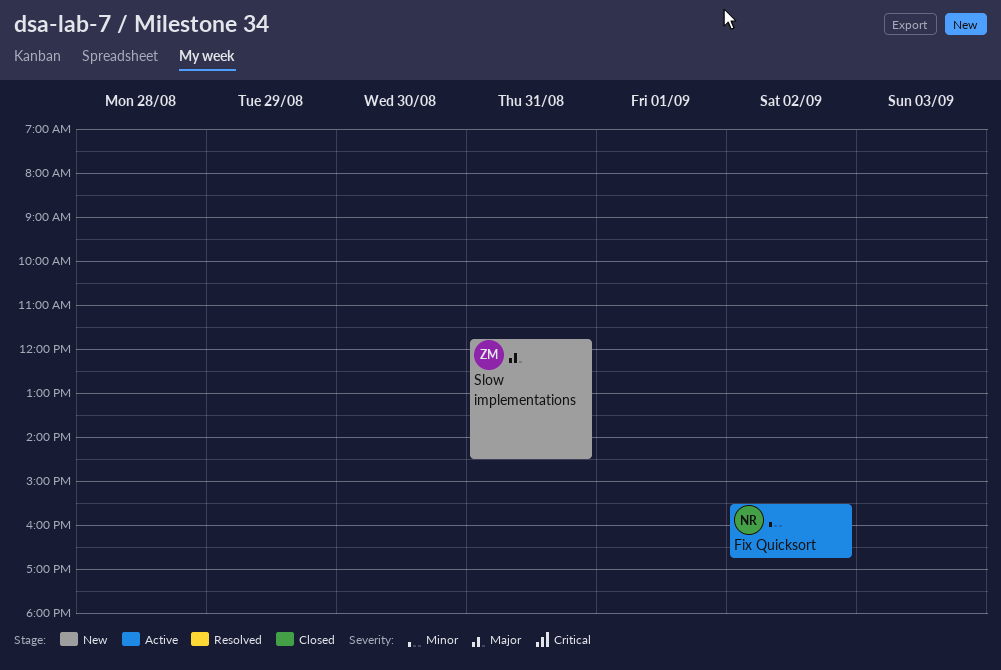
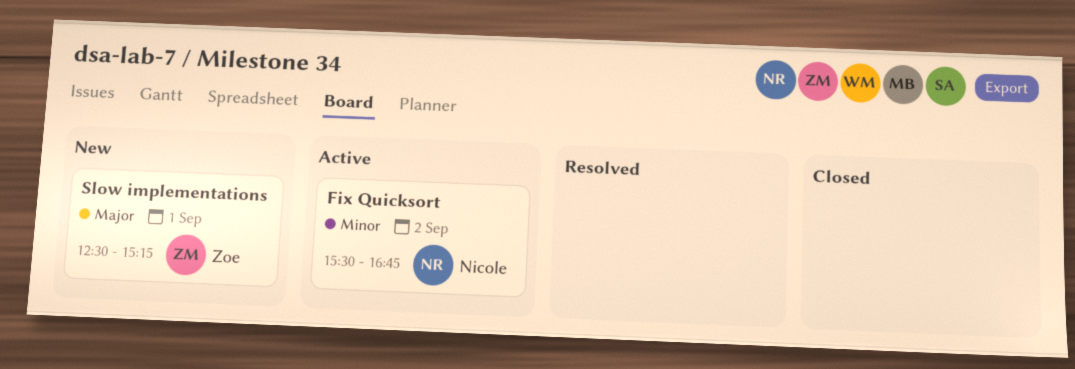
Slow implementations, day: Aug 31 -> Sep 1
Slow implementations, begins: 11:45 -> 12:30
Slow implementations, ends: 14:30 -> 15:15

